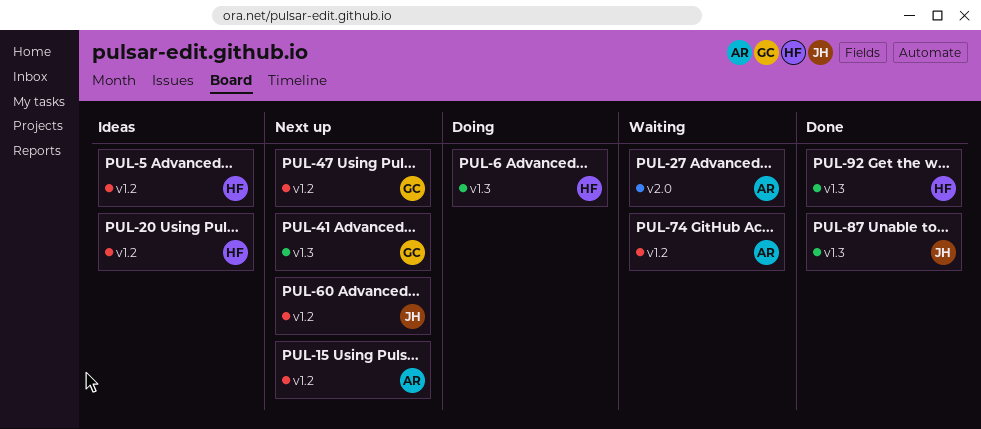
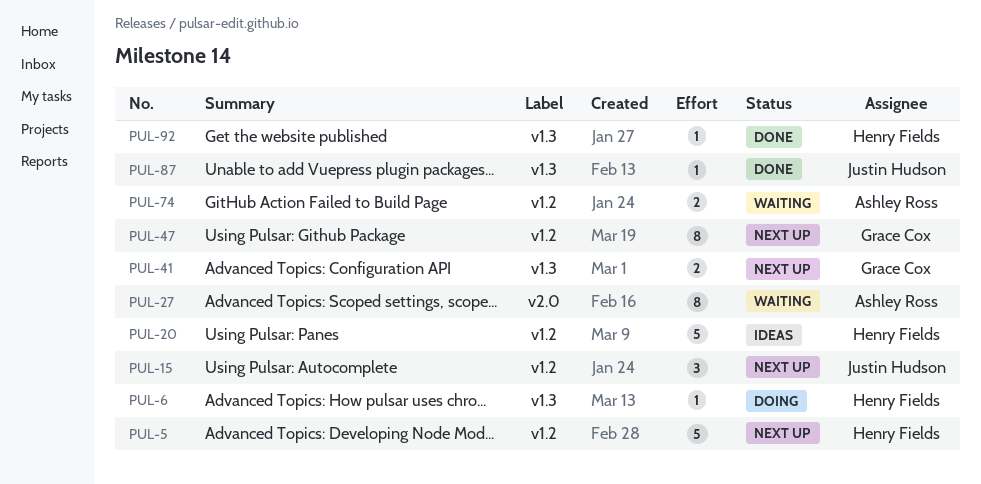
PUL-5, status: Ideas -> Next up
PUL-15, owner: Ashley Ross -> Justin Hudson
PUL-60: present -> none

